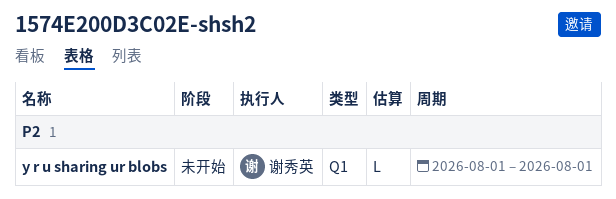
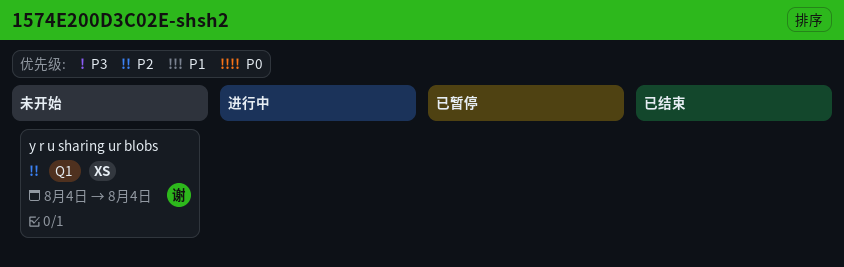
y r u sharing ur blobs, estimate: L -> XS
y r u sharing ur blobs, start: Aug 1 -> Aug 4
y r u sharing ur blobs, due: Aug 1 -> Aug 4

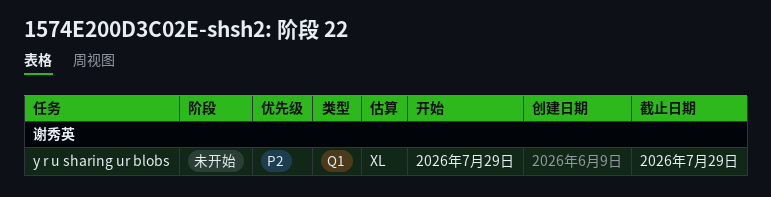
y r u sharing ur blobs, estimate: XS -> XL
y r u sharing ur blobs, start: Aug 4 -> Jul 29
y r u sharing ur blobs, due: Aug 4 -> Jul 29

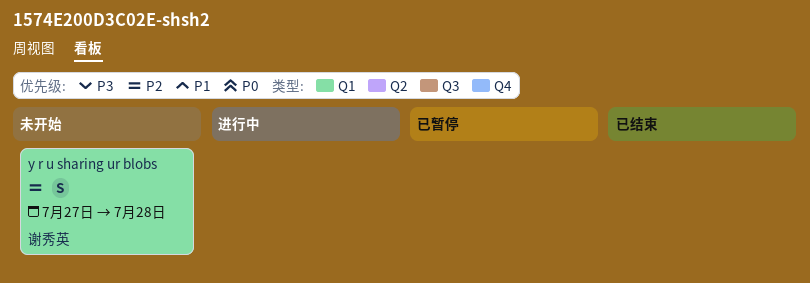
y r u sharing ur blobs, estimate: XL -> S
y r u sharing ur blobs, start: Jul 29 -> Jul 27
y r u sharing ur blobs, due: Jul 29 -> Jul 28

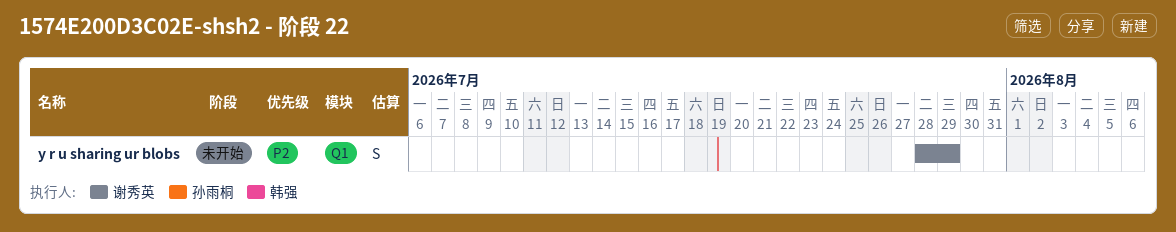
y r u sharing ur blobs, start: Jul 27 -> Jul 28
y r u sharing ur blobs, due: Jul 28 -> Jul 29

